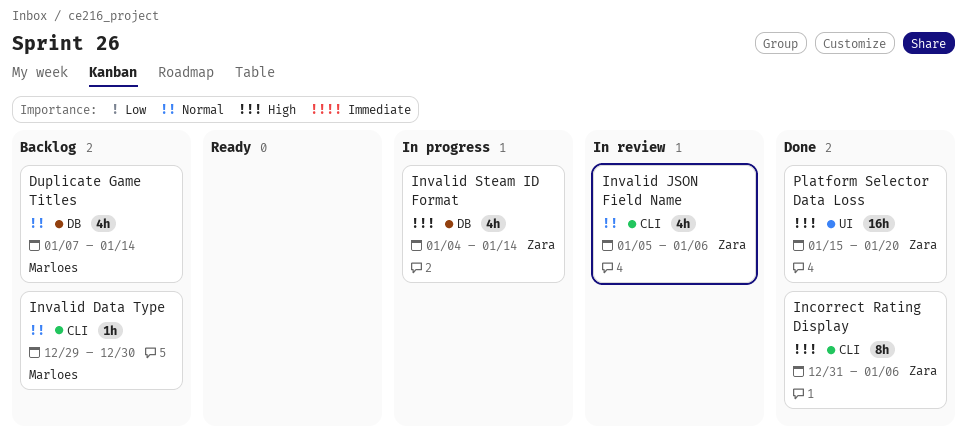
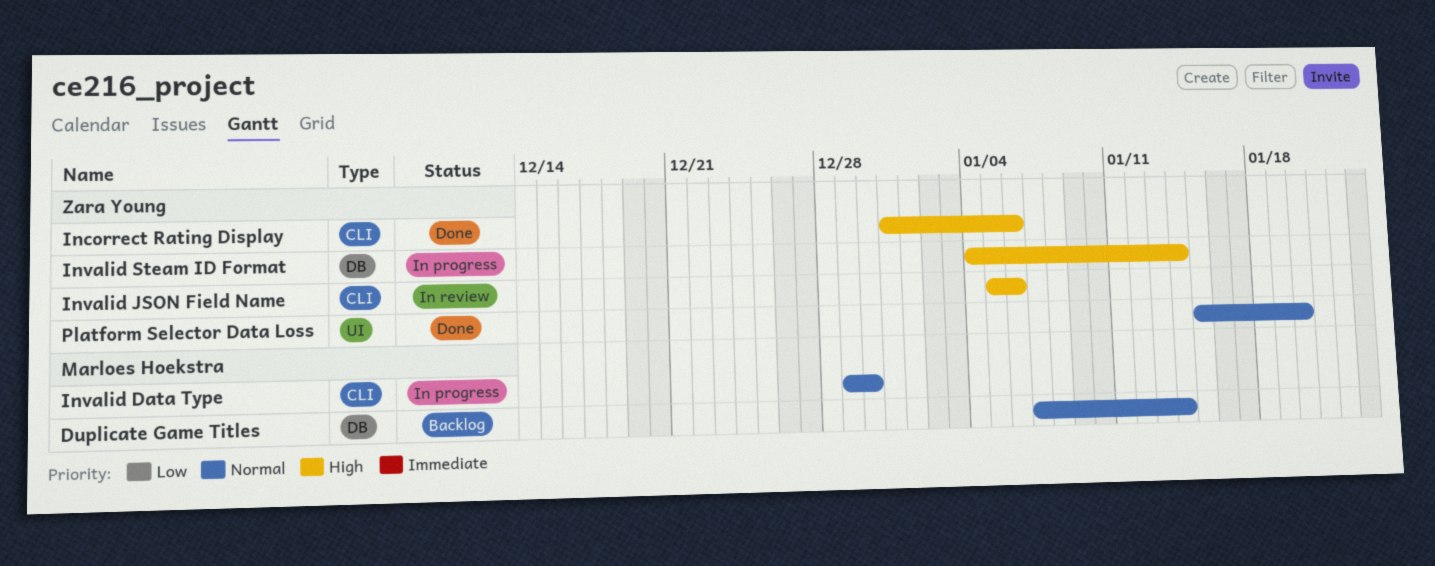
Invalid Data Type, status: Backlog -> In progress
Invalid JSON Field Name, priority: Normal -> High
Platform Selector Data Loss, priority: High -> Normal

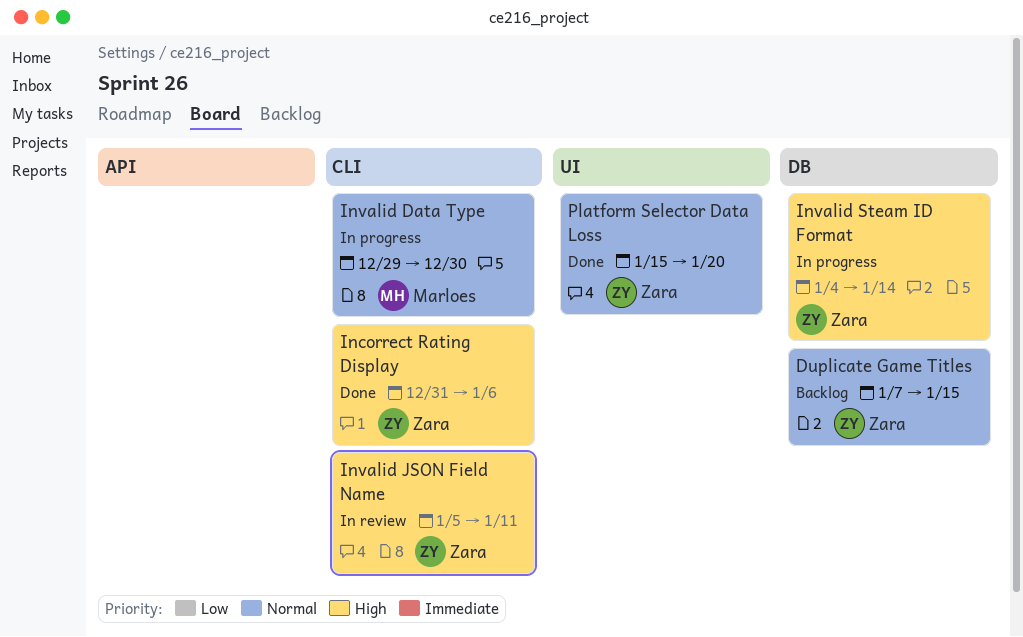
Duplicate Game Titles, owner: Marloes Hoekstra -> Zara Young
Duplicate Game Titles, due: Jan 14 -> Jan 15
Invalid JSON Field Name, due: Jan 6 -> Jan 11

